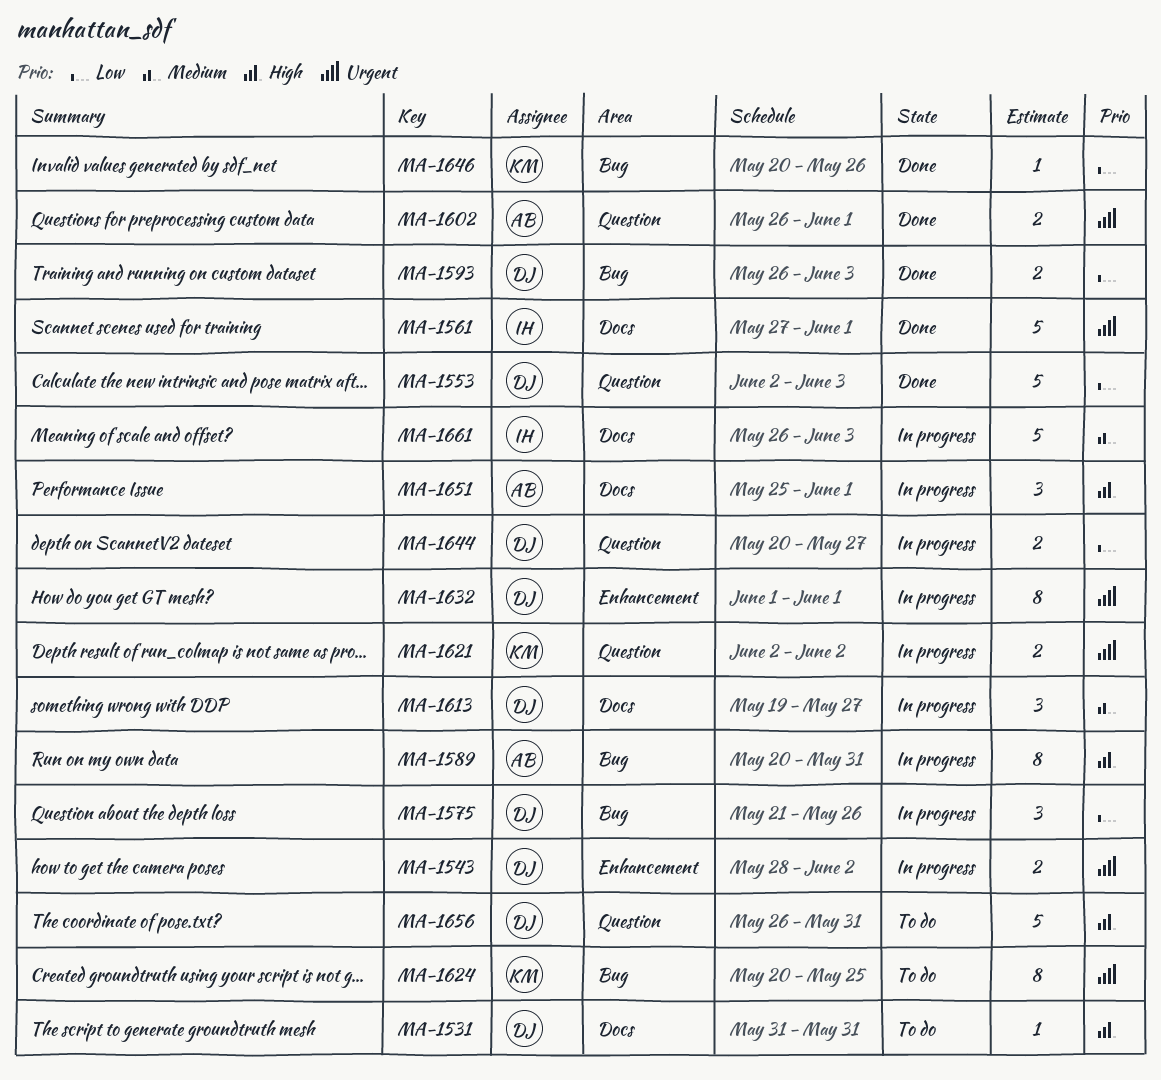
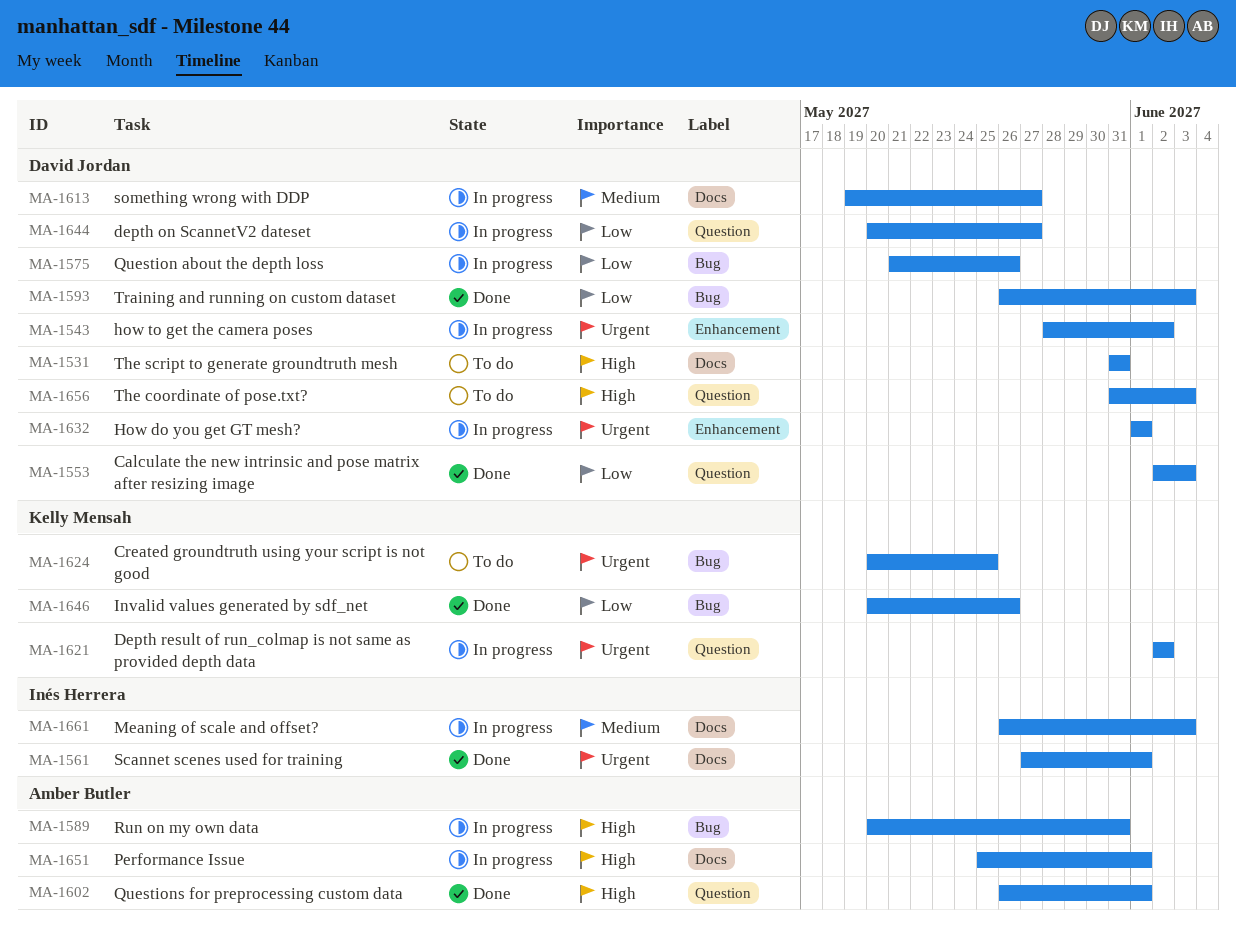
MA-1602, priority: Urgent -> High
MA-1656, start: May 26 -> May 31
MA-1656, due: May 31 -> Jun 3

